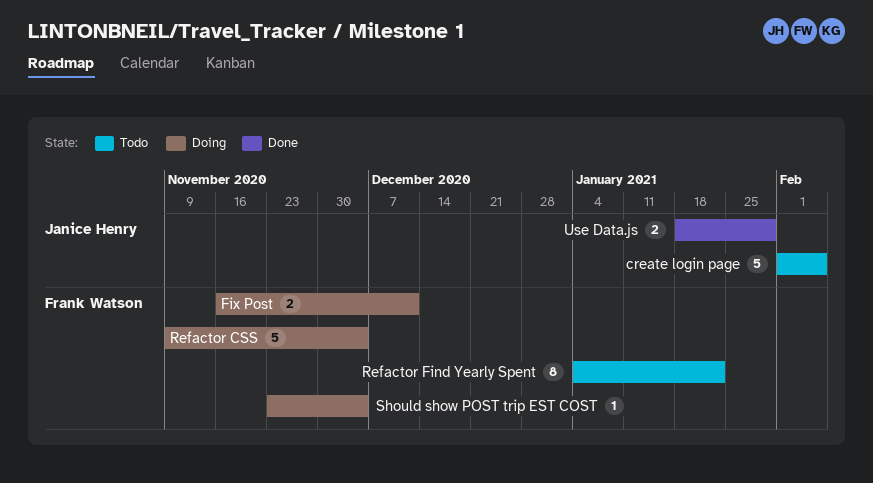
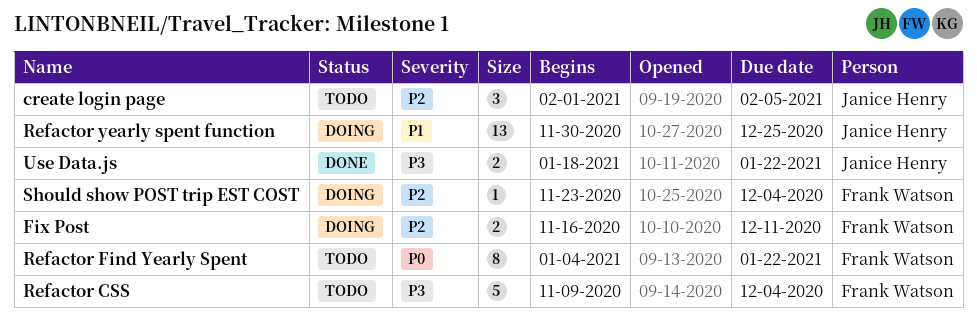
create login page, estimate: 5 -> 3
Refactor CSS, status: Doing -> Todo
Refactor yearly spent function: none -> present
Use Data.js, due: Jan 29 -> Jan 22

